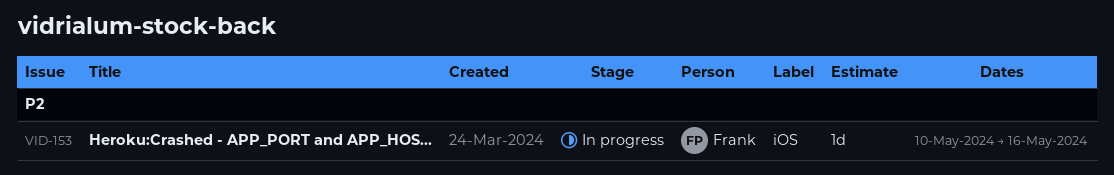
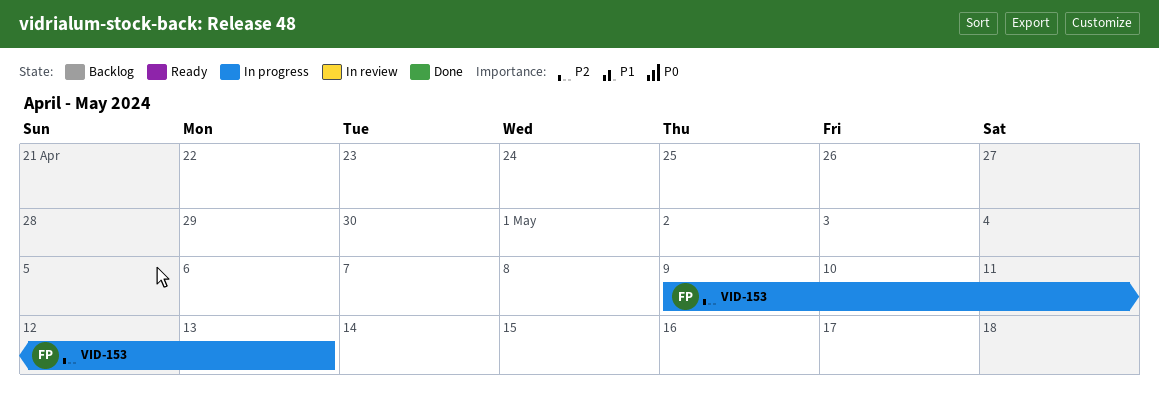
VID-153, start: May 10 -> May 9
VID-153, due: May 16 -> May 13

